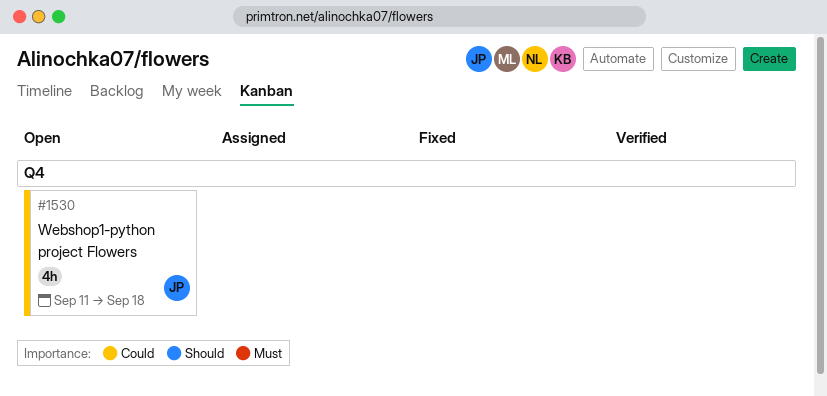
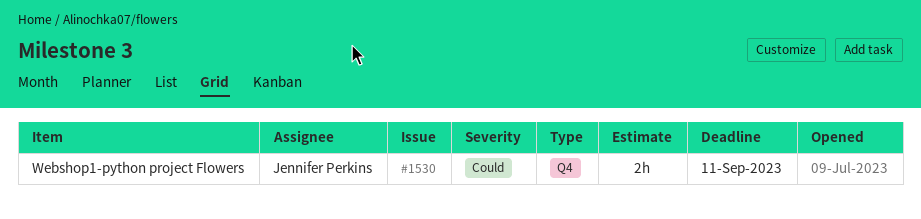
#1530, estimate: 4h -> 2h
#1530, due: Sep 18 -> Sep 11

